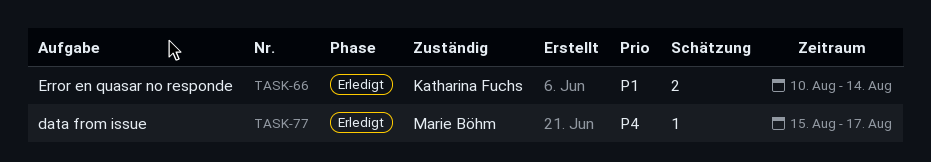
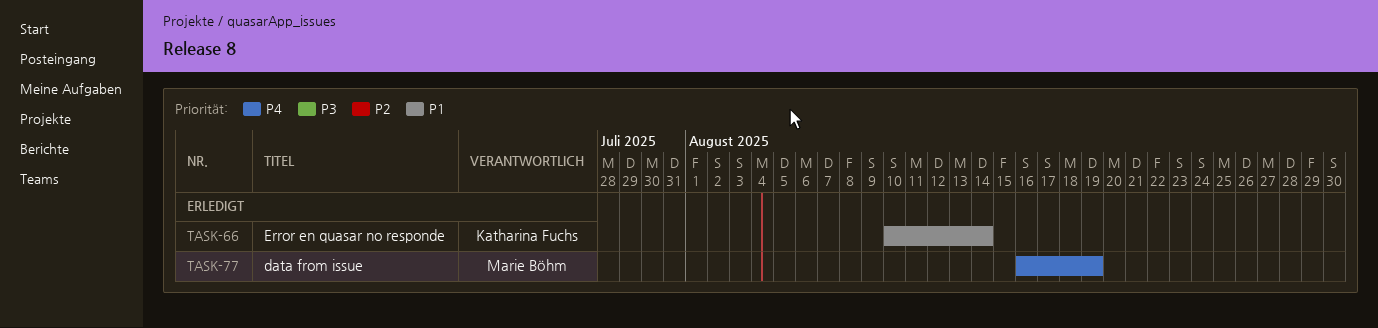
TASK-77, start: Aug 15 -> Aug 16
TASK-77, due: Aug 17 -> Aug 19

